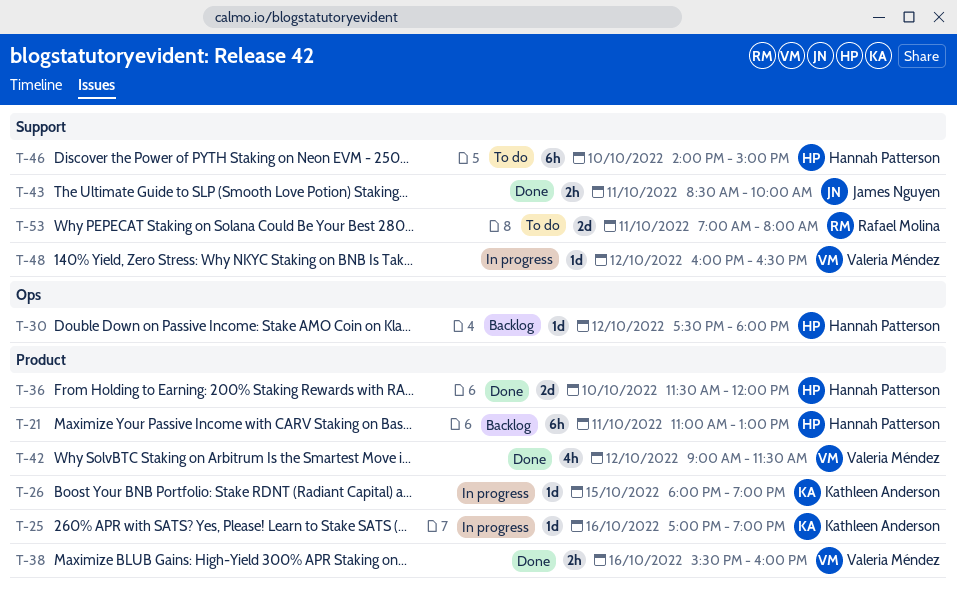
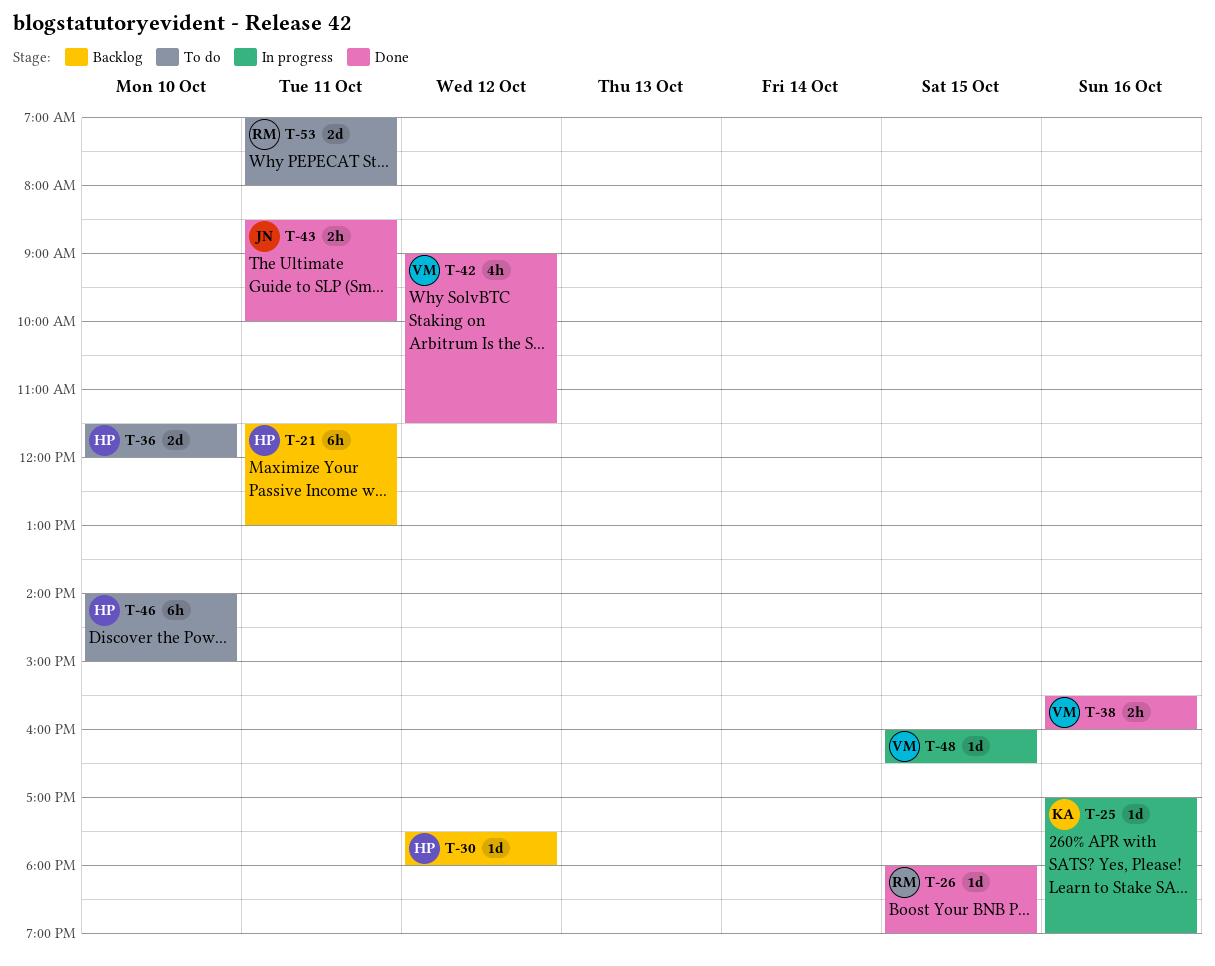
T-21, begins: 11:00 -> 11:30
T-26, status: In progress -> Done
T-26, owner: Kathleen Anderson -> Rafael Molina
T-36, status: Done -> To do
T-48, day: Oct 12 -> Oct 15

